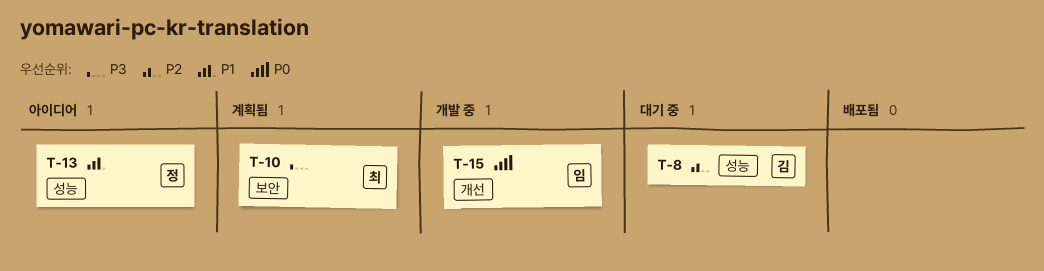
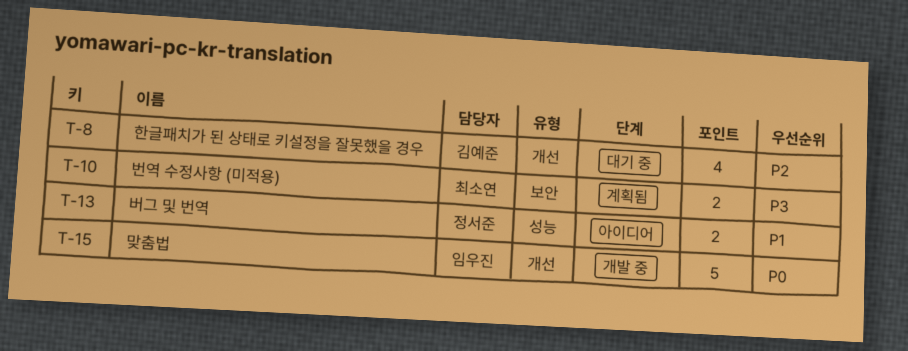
T-8, label: 성능 -> 개선

